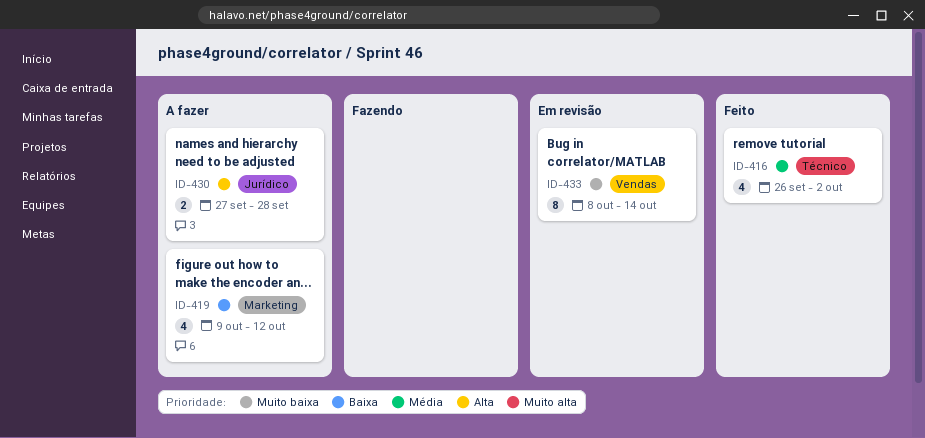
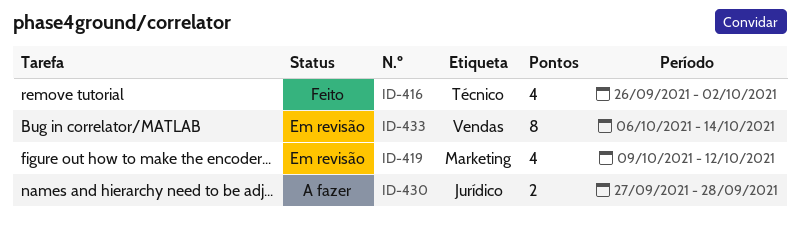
ID-419, status: A fazer -> Em revisão
ID-433, start: Oct 8 -> Oct 6

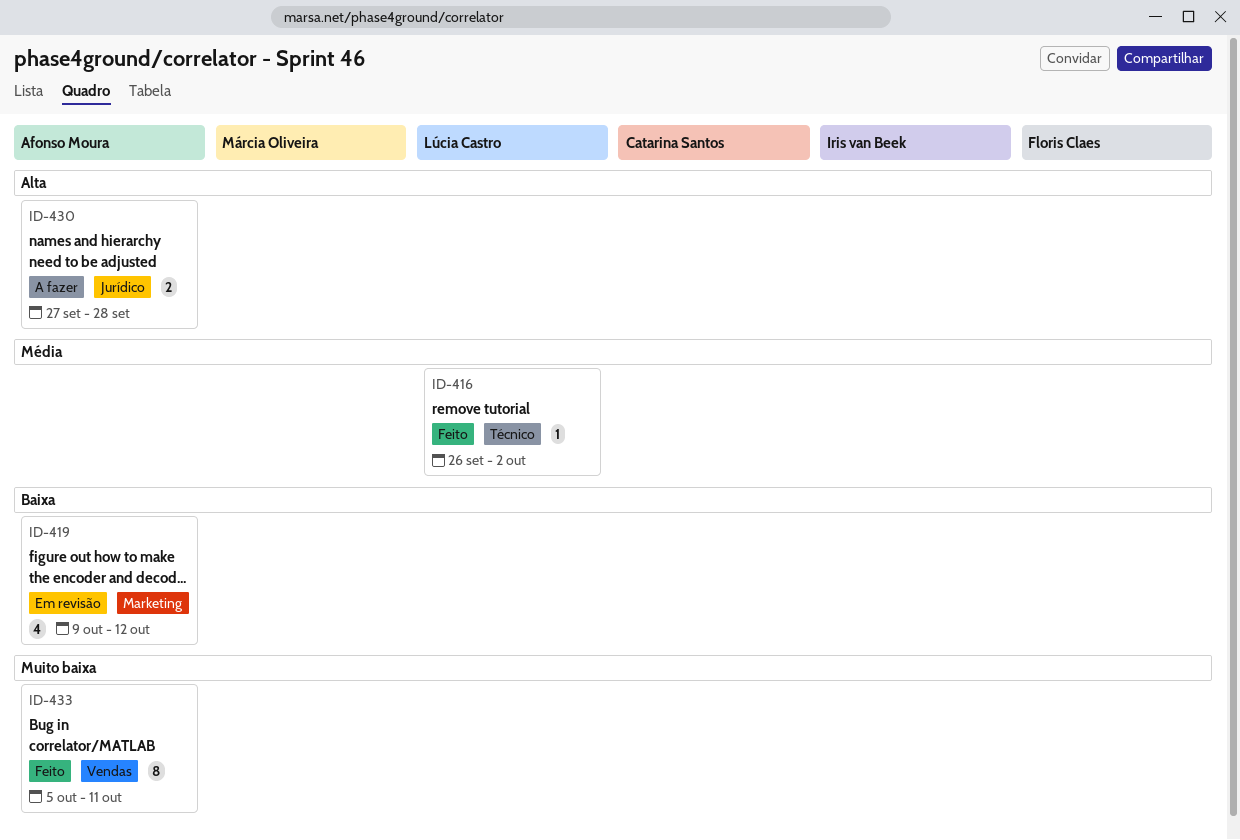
ID-416, estimate: 4 -> 1
ID-433, status: Em revisão -> Feito
ID-433, start: Oct 6 -> Oct 5
ID-433, due: Oct 14 -> Oct 11

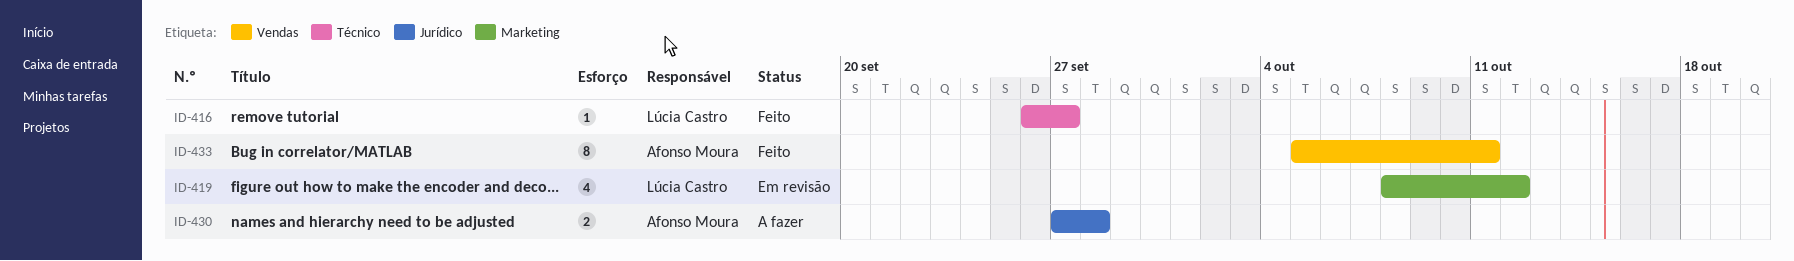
ID-416, due: Oct 2 -> Sep 27
ID-419, owner: Afonso Moura -> Lúcia Castro
ID-419, start: Oct 9 -> Oct 8

